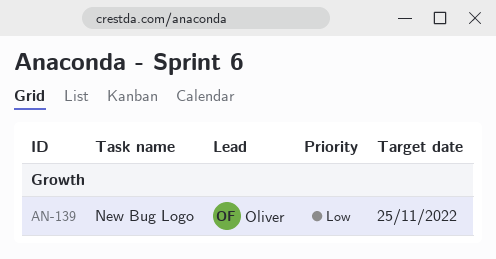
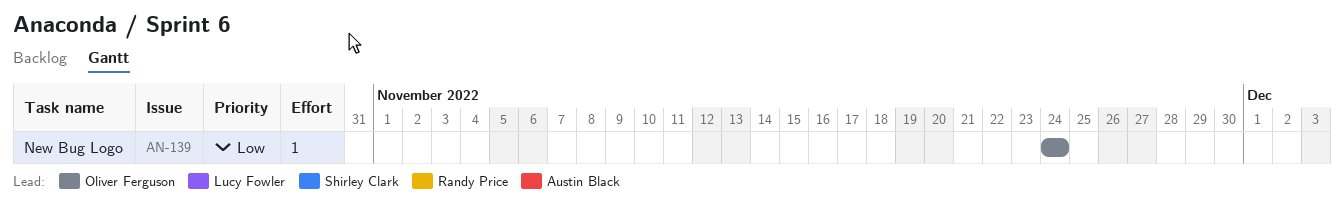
AN-139, due: Nov 25 -> Nov 24

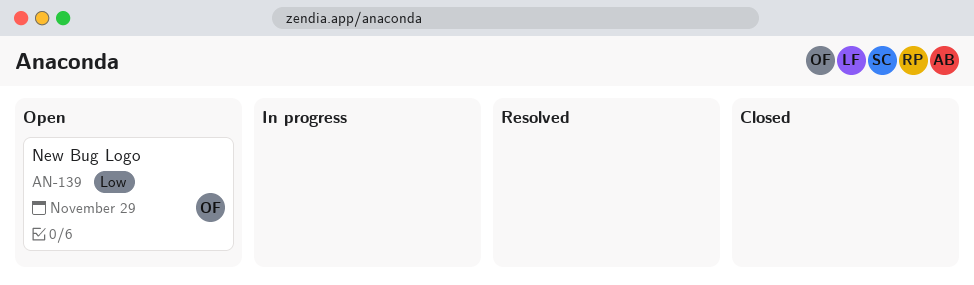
AN-139, due: Nov 24 -> Nov 29

